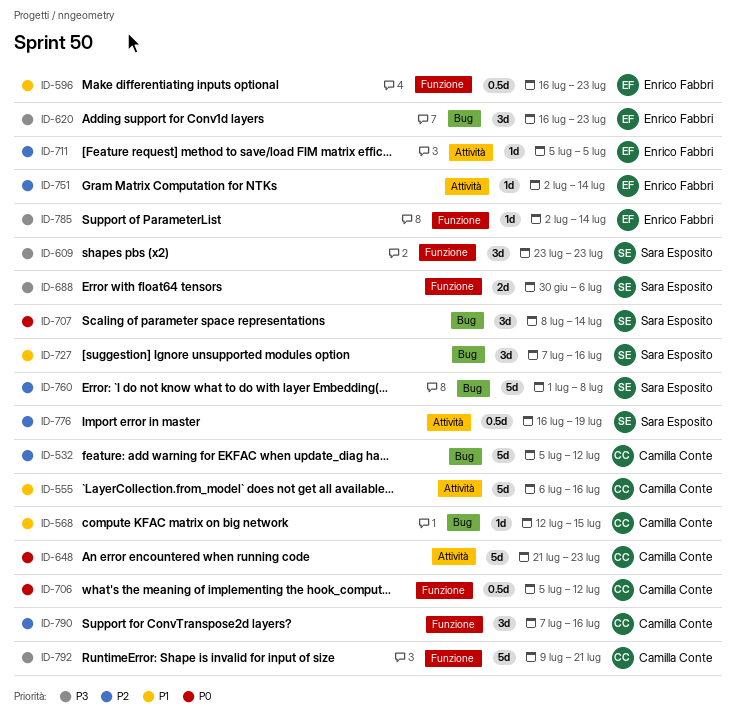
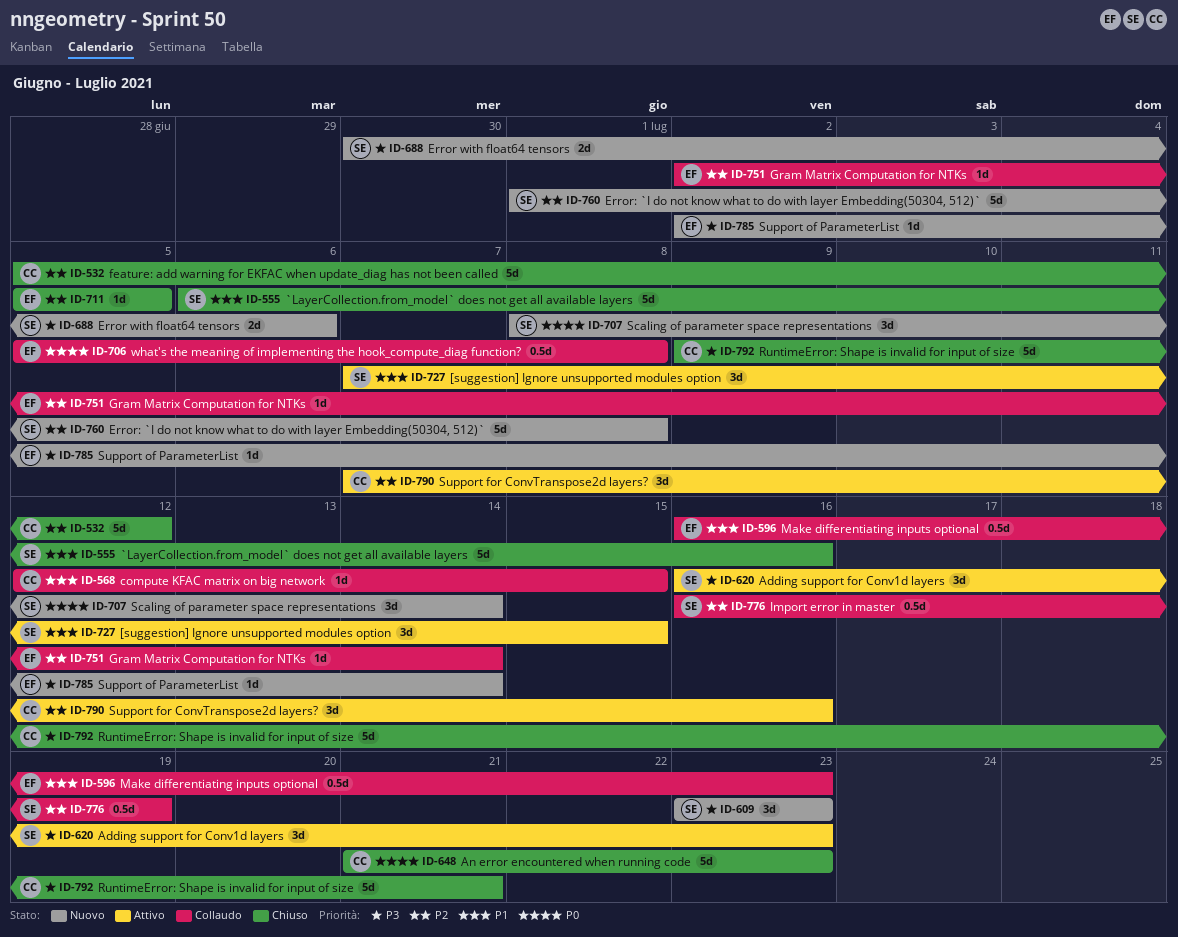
ID-555, owner: Camilla Conte -> Sara Esposito
ID-620, owner: Enrico Fabbri -> Sara Esposito
ID-706, owner: Camilla Conte -> Enrico Fabbri
ID-706, due: Jul 12 -> Jul 8
ID-727, due: Jul 16 -> Jul 15

